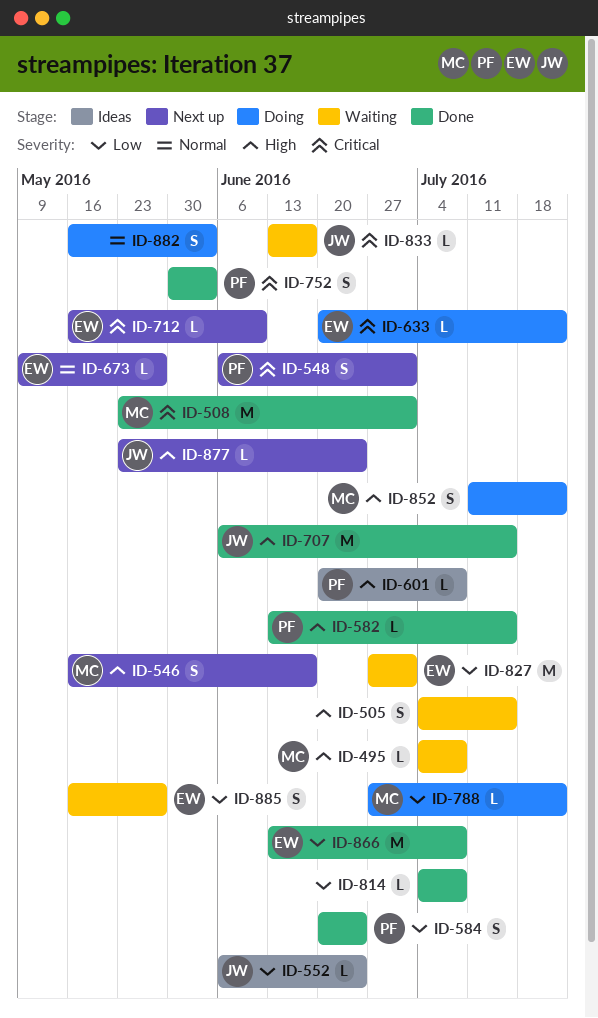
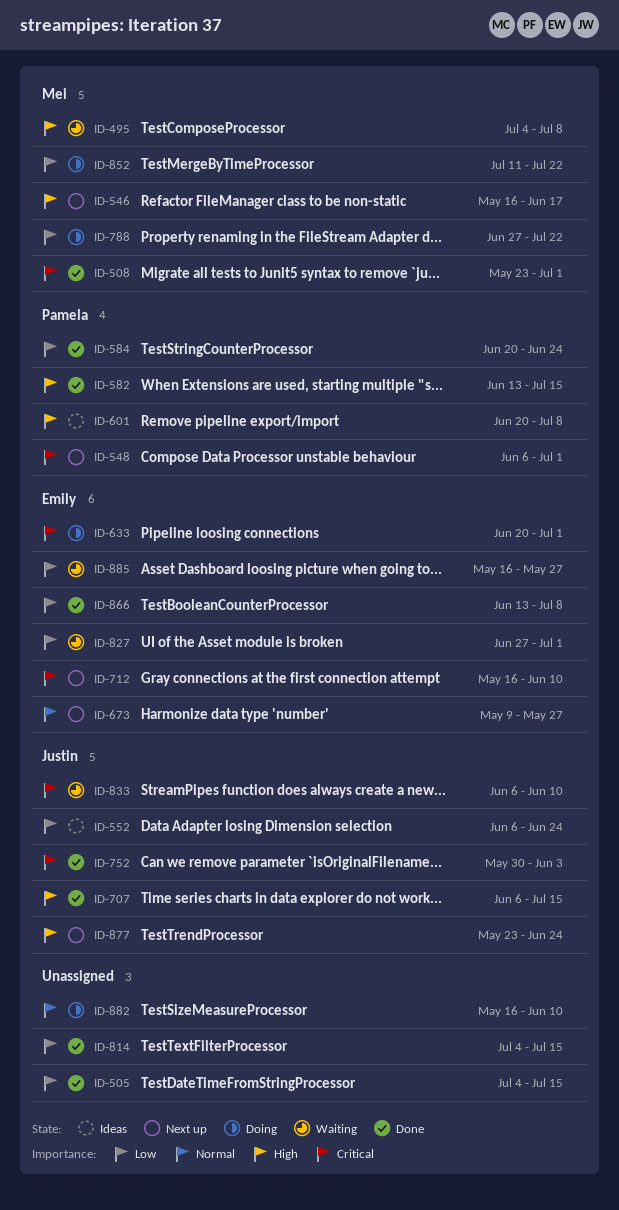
ID-505, status: Waiting -> Done
ID-505, priority: High -> Low
ID-633, due: Jul 22 -> Jul 1
ID-752, owner: Pamela -> Justin
ID-814, due: Jul 8 -> Jul 15
ID-833, start: Jun 13 -> Jun 6
ID-833, due: Jun 17 -> Jun 10
ID-852, priority: High -> Low
ID-882, due: Jun 3 -> Jun 10

